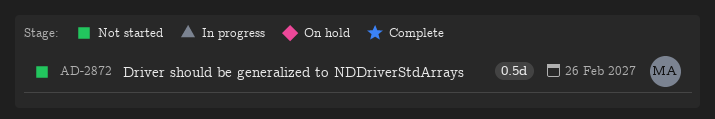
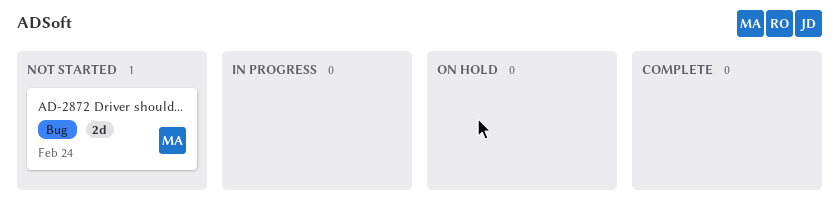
AD-2872, estimate: 0.5d -> 2d
AD-2872, due: Feb 26 -> Feb 24

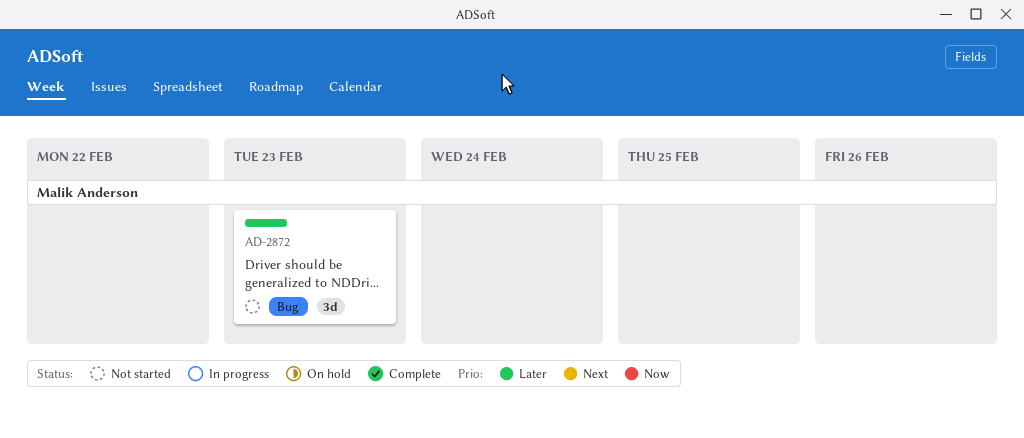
AD-2872, estimate: 2d -> 3d
AD-2872, due: Feb 24 -> Feb 23

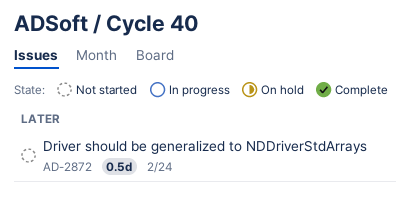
AD-2872, estimate: 3d -> 0.5d
AD-2872, due: Feb 23 -> Feb 24

